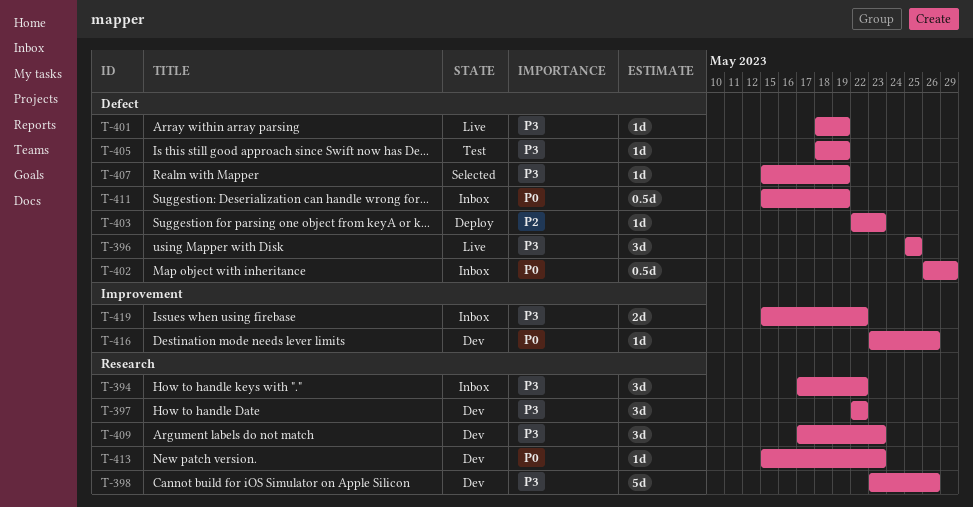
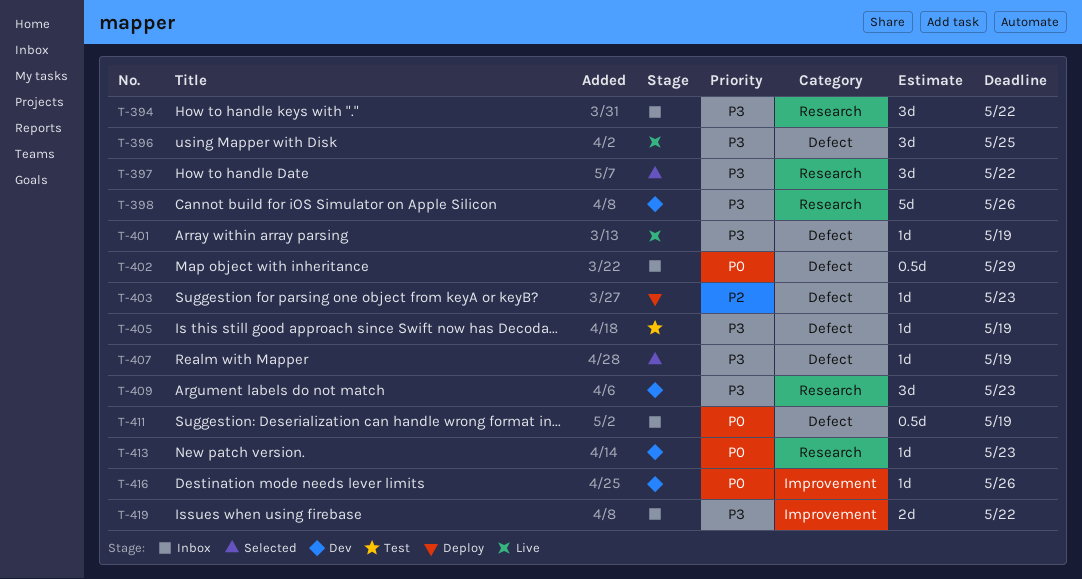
T-397, status: Dev -> Selected

